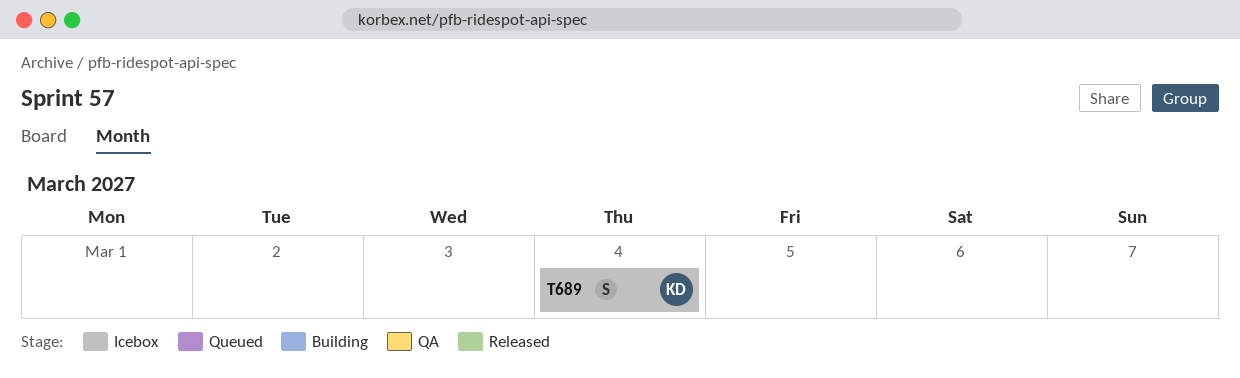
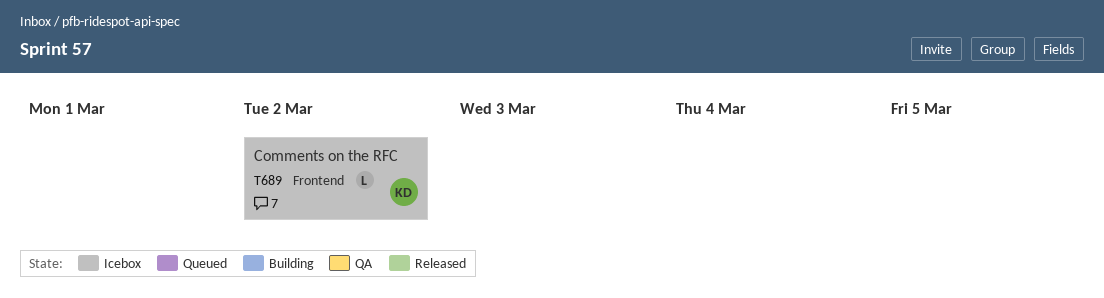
T689, estimate: S -> L
T689, due: Mar 4 -> Mar 2

